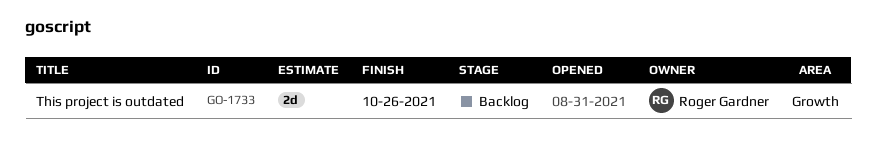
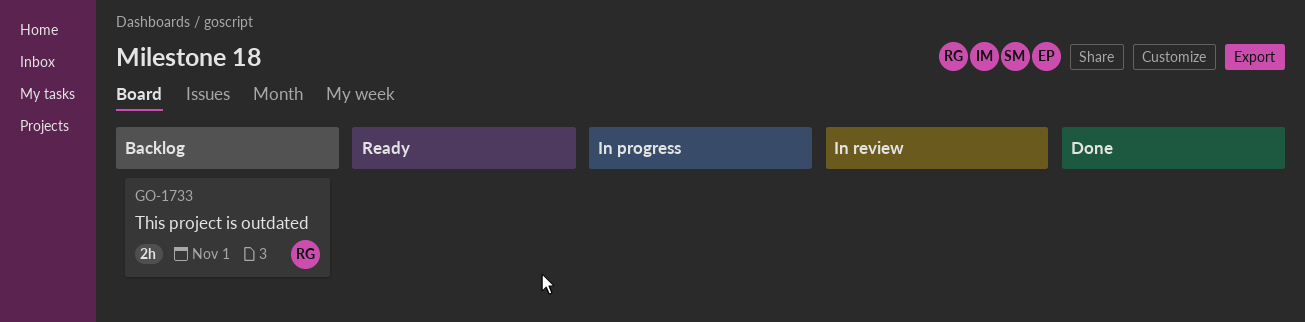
GO-1733, estimate: 2d -> 2h
GO-1733, due: Oct 26 -> Nov 1

